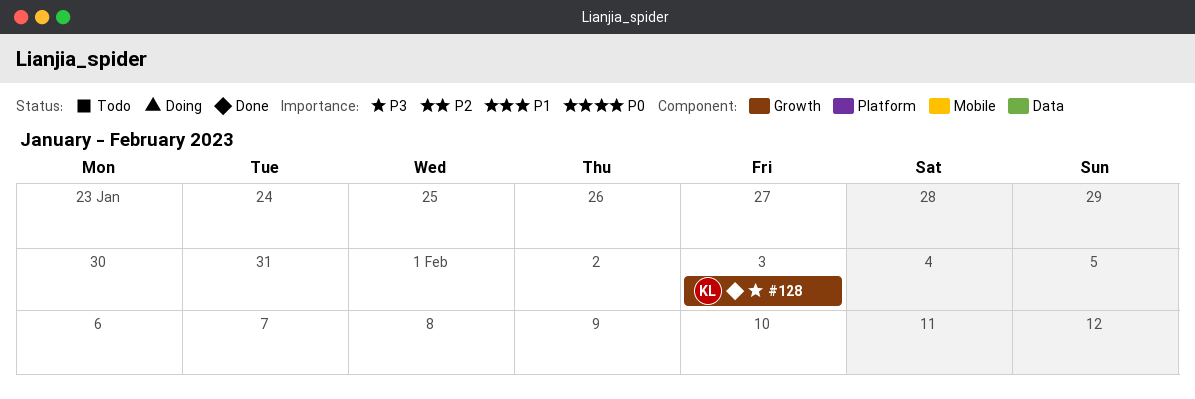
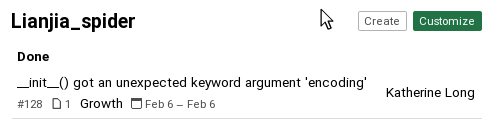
#128, start: Feb 3 -> Feb 6
#128, due: Feb 3 -> Feb 6

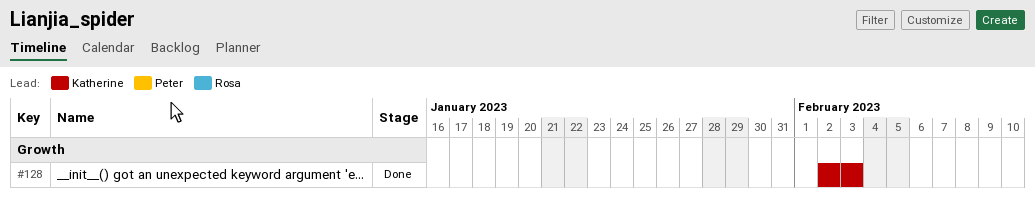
#128, start: Feb 6 -> Feb 2
#128, due: Feb 6 -> Feb 3

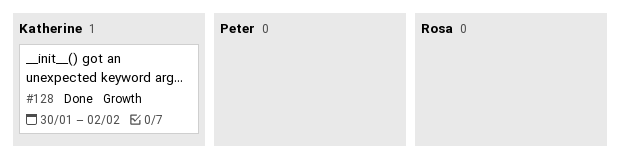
#128, start: Feb 2 -> Jan 30
#128, due: Feb 3 -> Feb 2

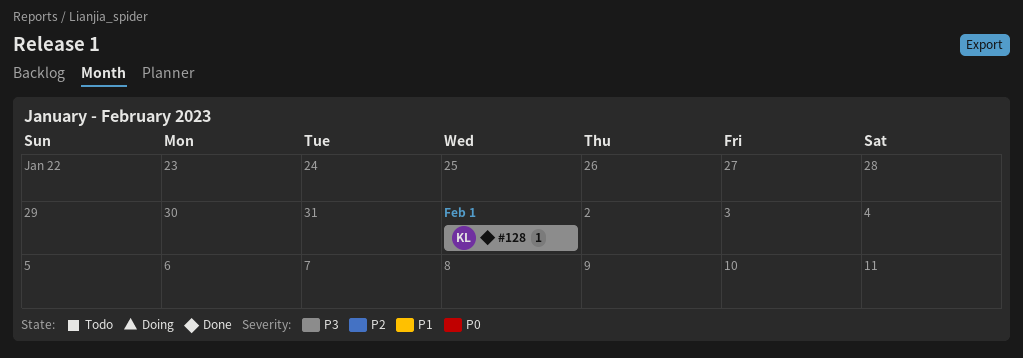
#128, start: Jan 30 -> Feb 1
#128, due: Feb 2 -> Feb 1

